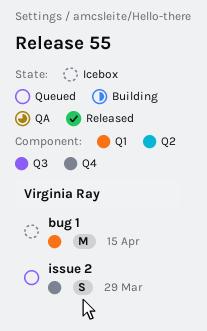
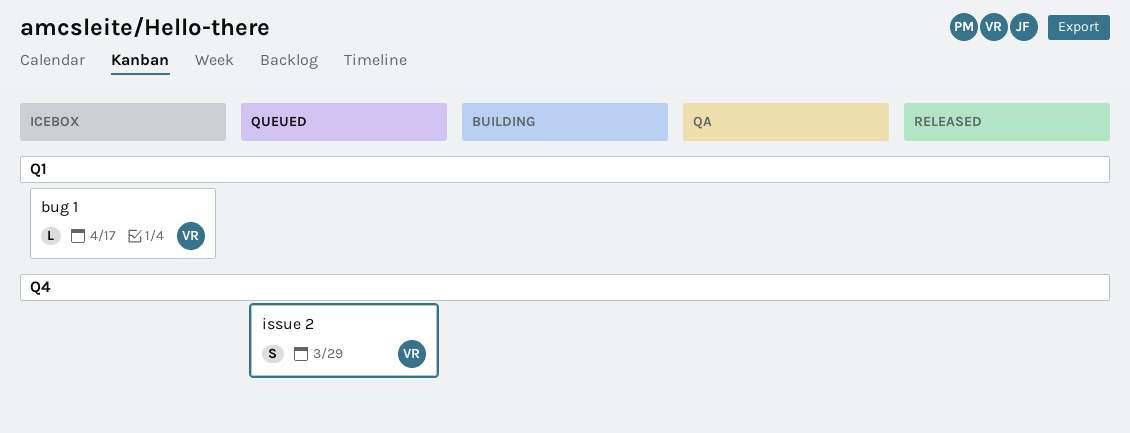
bug 1, estimate: M -> L
bug 1, due: Apr 15 -> Apr 17

